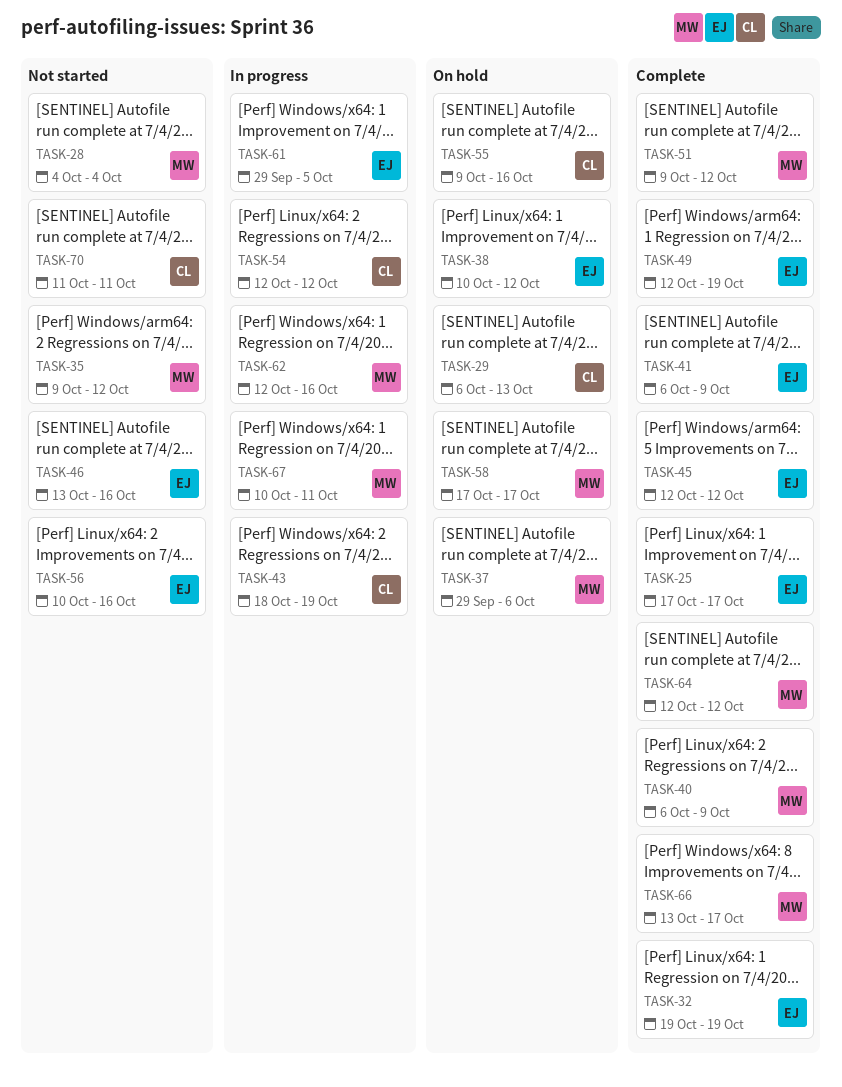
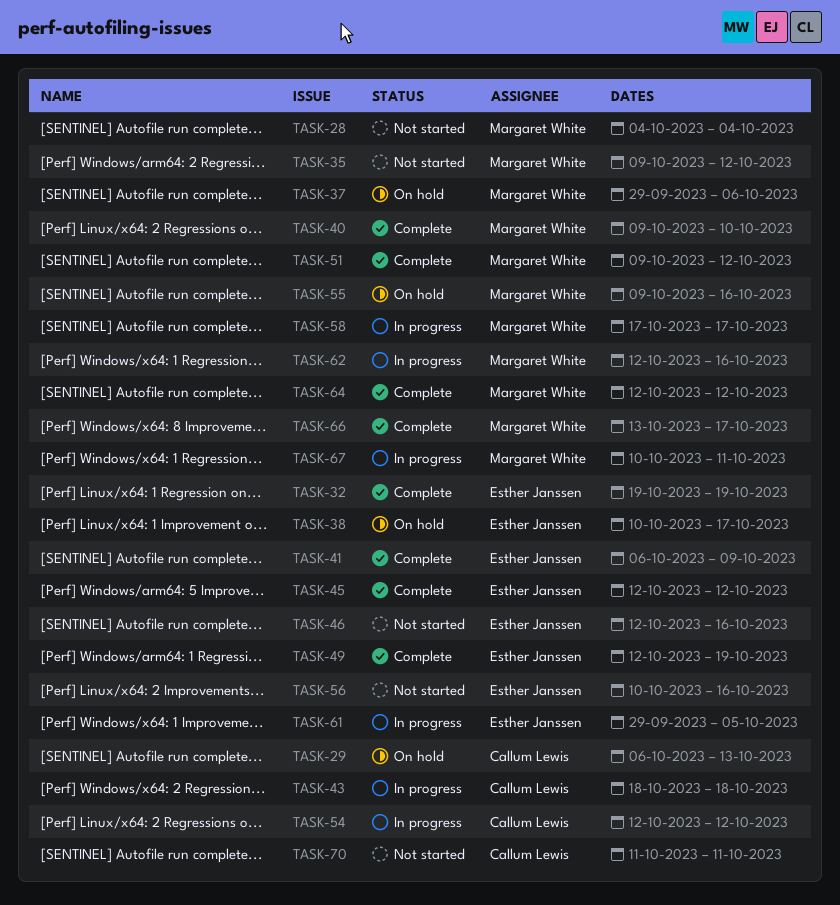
TASK-25: present -> none
TASK-38, due: Oct 12 -> Oct 17
TASK-40, start: Oct 6 -> Oct 9
TASK-40, due: Oct 9 -> Oct 10
TASK-43, due: Oct 19 -> Oct 18
TASK-46, start: Oct 13 -> Oct 12
TASK-55, owner: Callum Lewis -> Margaret White
TASK-58, status: On hold -> In progress

